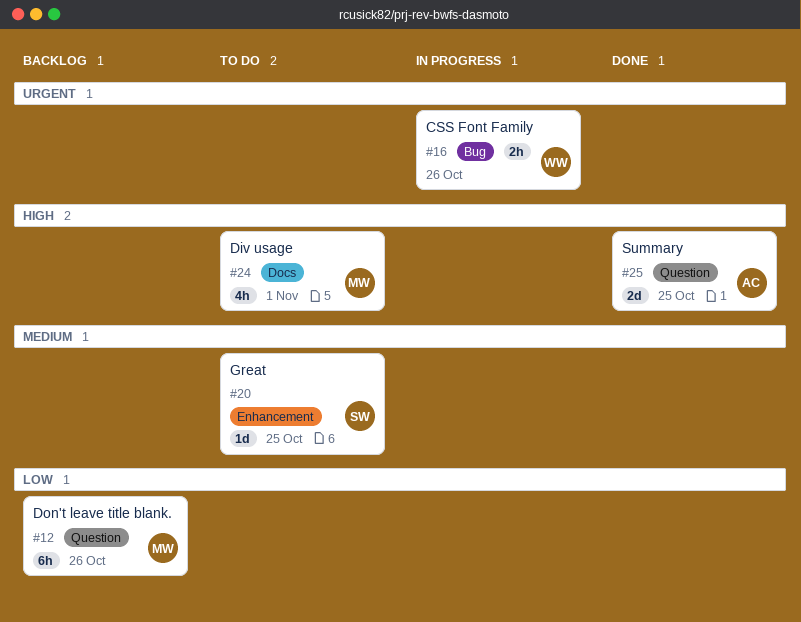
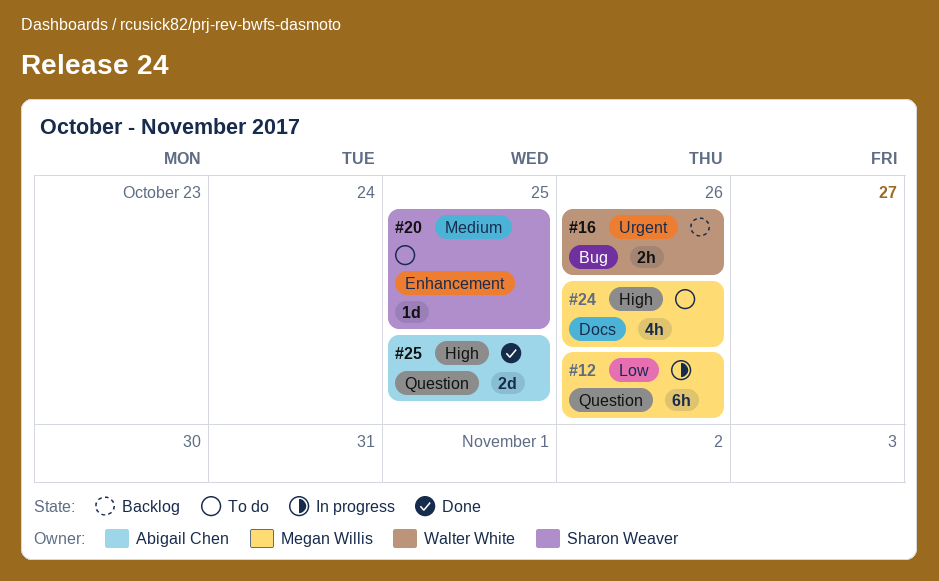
#12, status: Backlog -> In progress
#16, status: In progress -> Backlog
#24, due: Nov 1 -> Oct 26

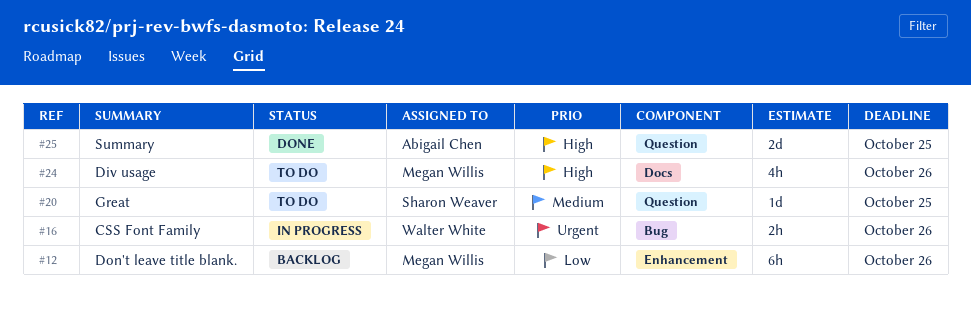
#12, status: In progress -> Backlog
#12, label: Question -> Enhancement
#16, status: Backlog -> In progress
#20, label: Enhancement -> Question

